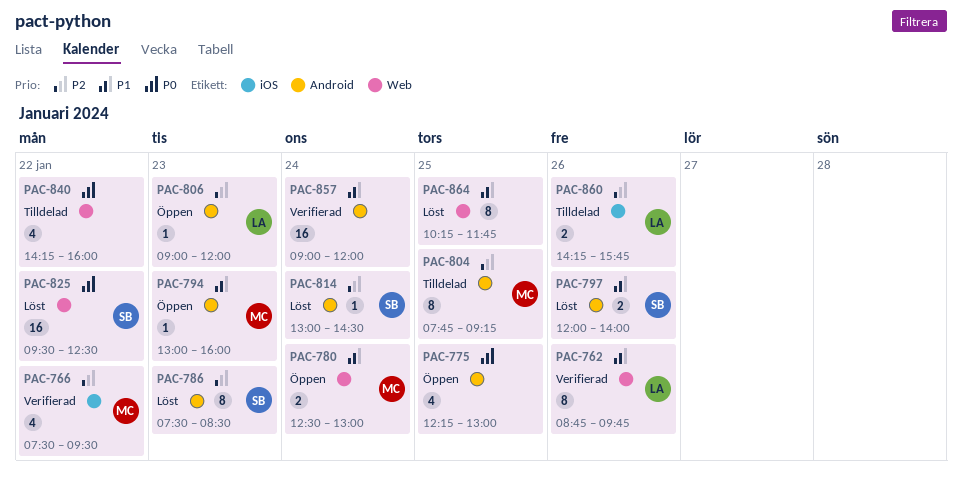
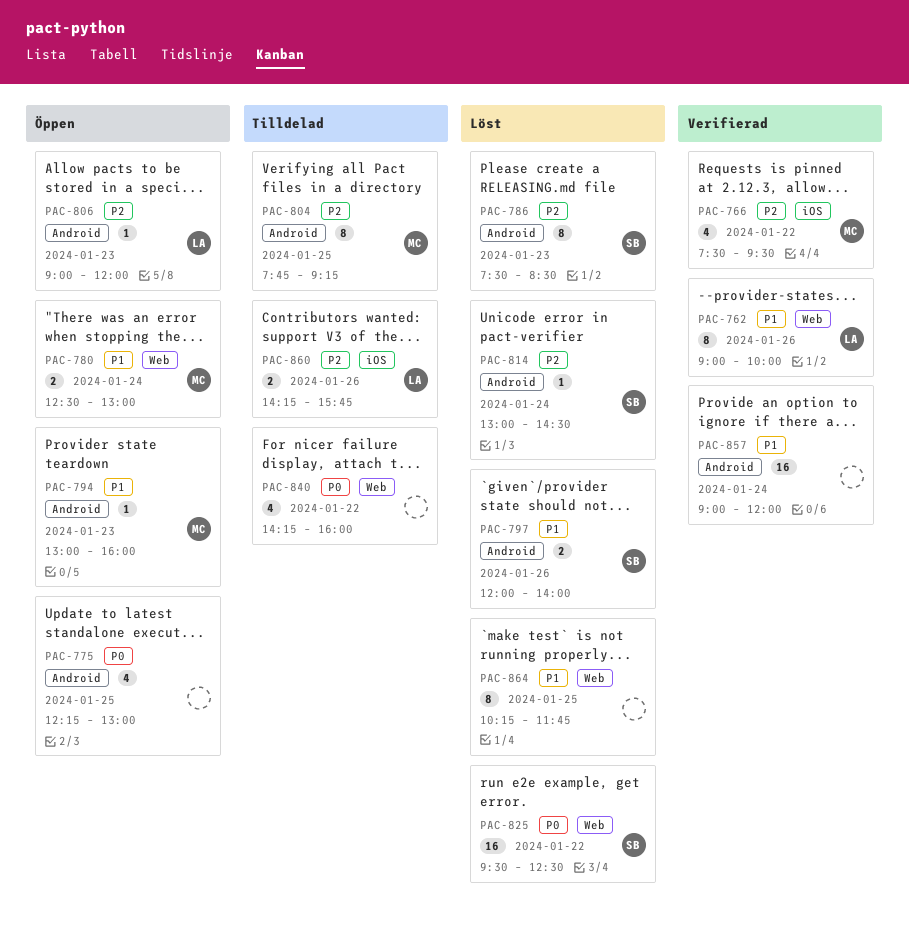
PAC-762, begins: 08:45 -> 09:00
PAC-762, ends: 09:45 -> 10:00

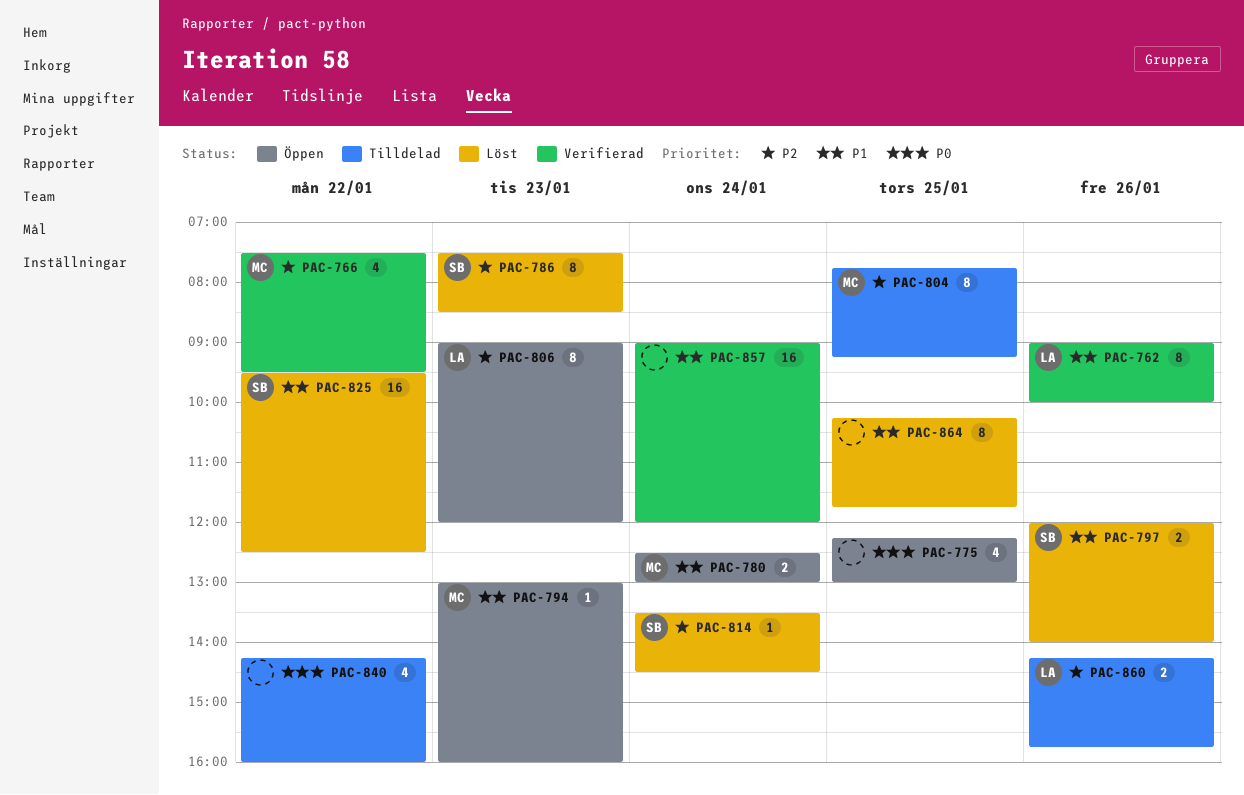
PAC-806, estimate: 1 -> 8
PAC-814, begins: 13:00 -> 13:30
PAC-825, priority: P0 -> P1

